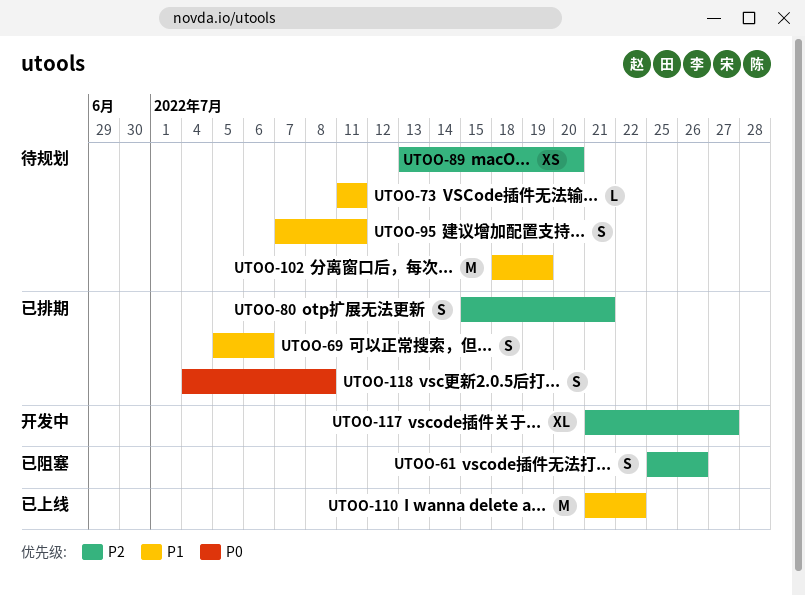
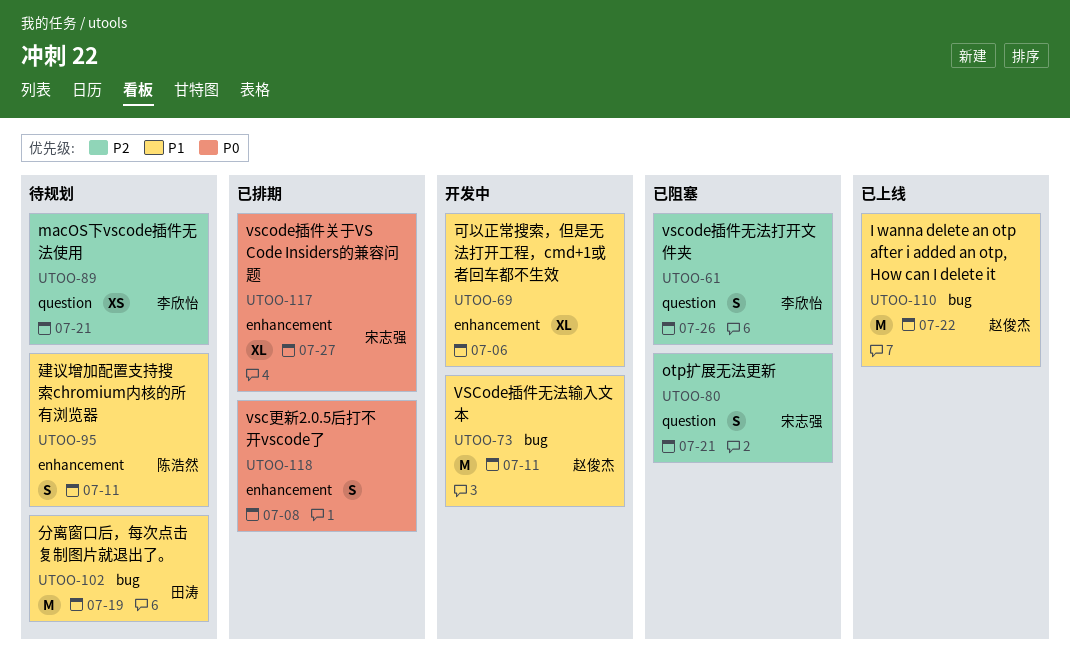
UTOO-69, status: 已排期 -> 开发中
UTOO-69, estimate: S -> XL
UTOO-73, status: 待规划 -> 开发中
UTOO-73, estimate: L -> M
UTOO-80, status: 已排期 -> 已阻塞
UTOO-89, due: Jul 20 -> Jul 21
UTOO-117, status: 开发中 -> 已排期
UTOO-117, priority: P2 -> P0

